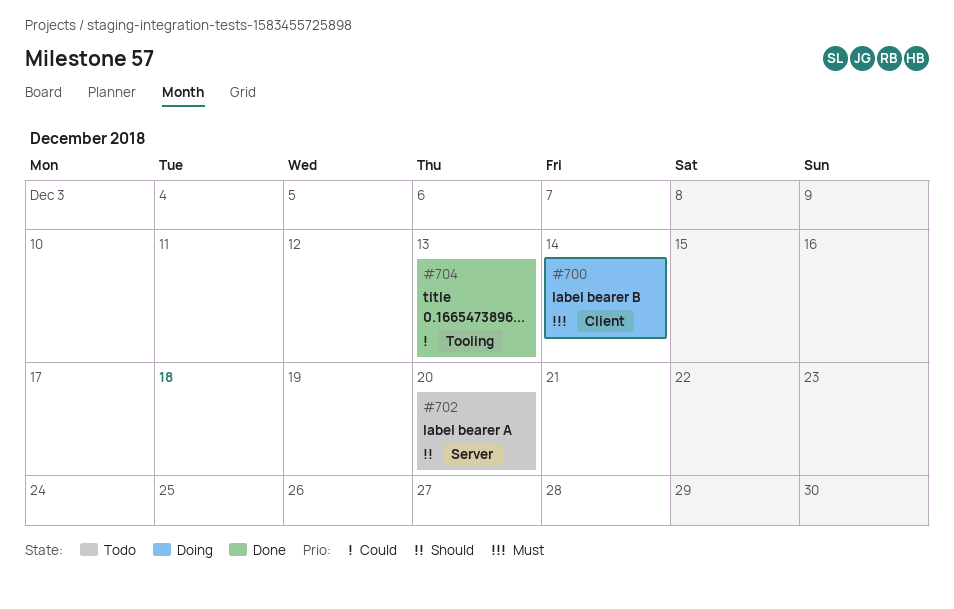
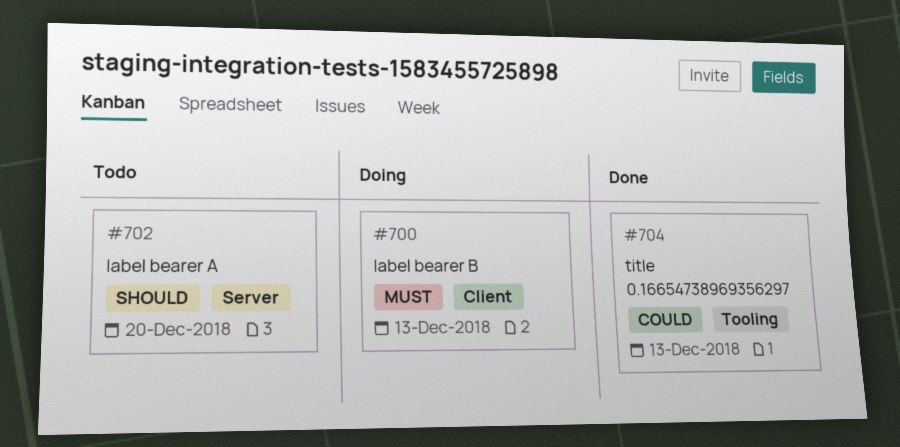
#700, due: Dec 14 -> Dec 13

